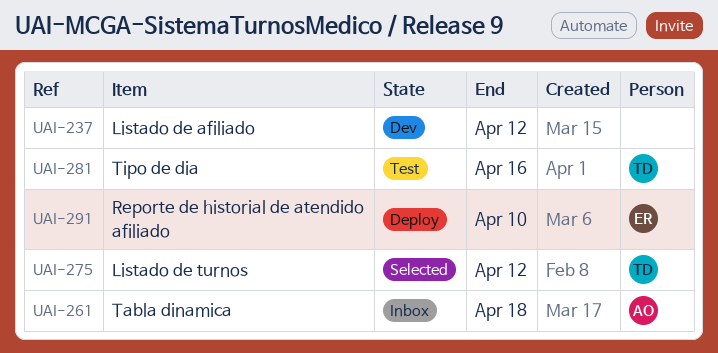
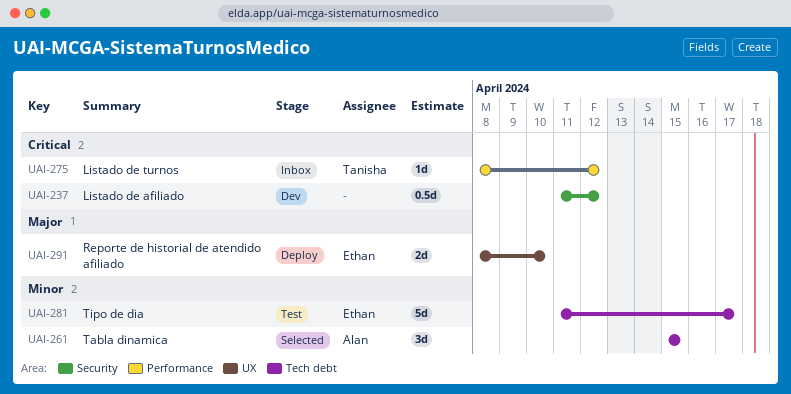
UAI-261, status: Inbox -> Selected
UAI-261, due: Apr 18 -> Apr 15
UAI-275, status: Selected -> Inbox
UAI-281, owner: Tanisha -> Ethan
UAI-281, due: Apr 16 -> Apr 17

